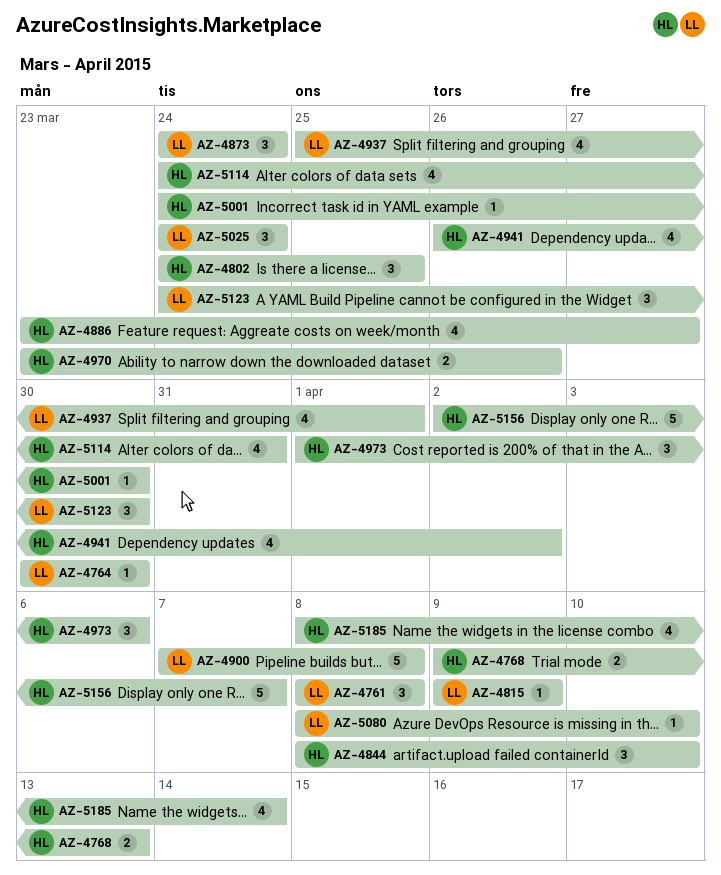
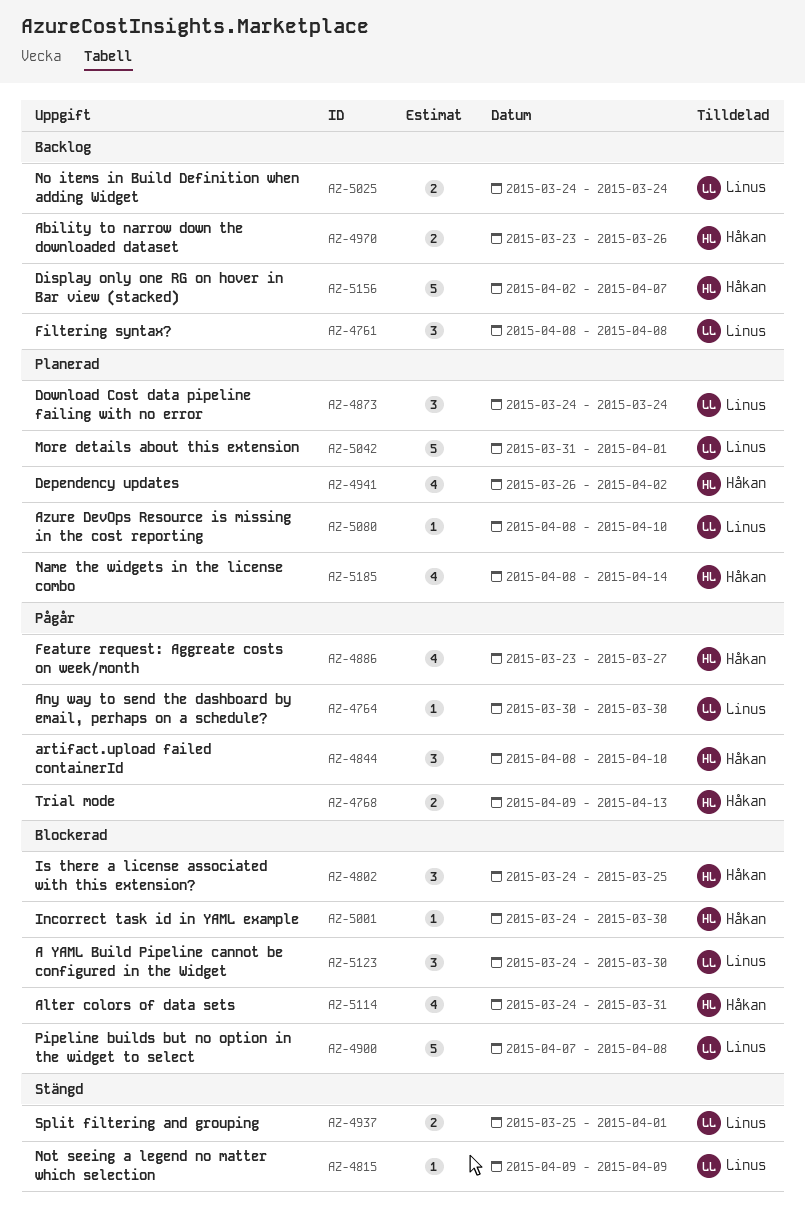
AZ-4937, estimate: 4 -> 2
AZ-4973: present -> none
AZ-5025, estimate: 3 -> 2
AZ-5042: none -> present

